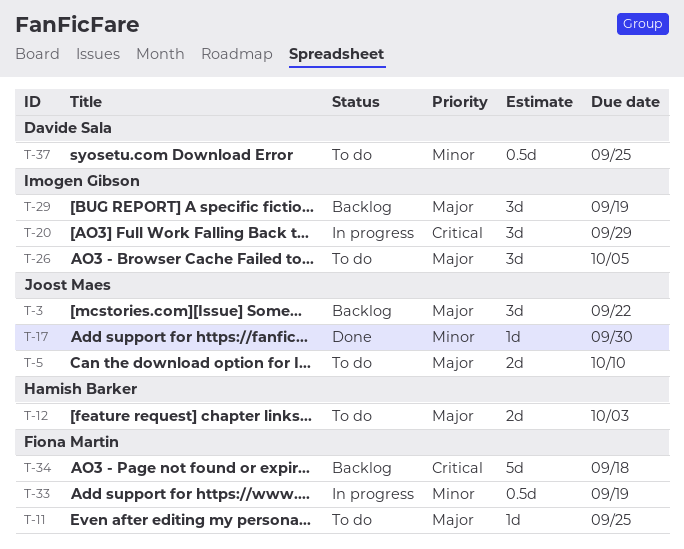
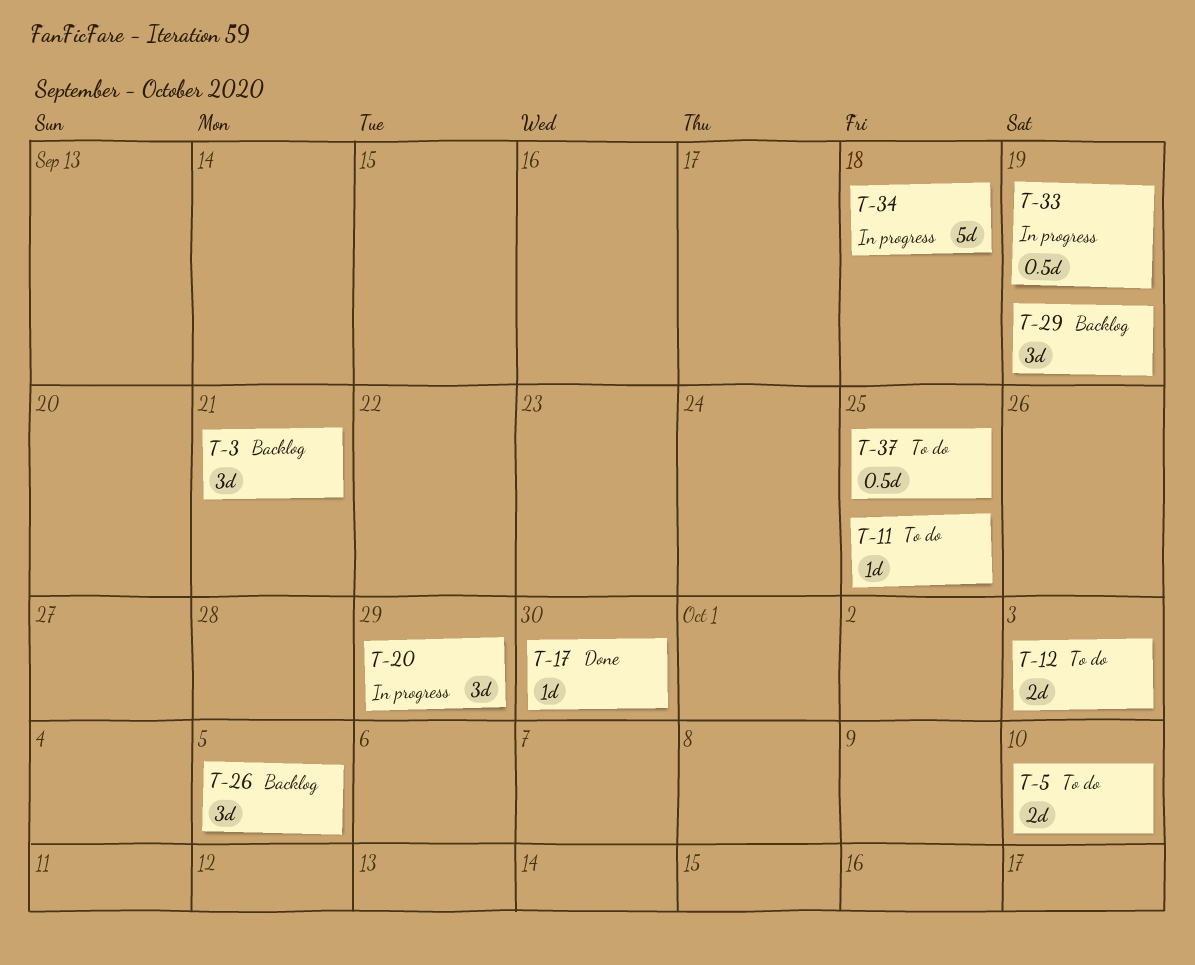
T-3, due: Sep 22 -> Sep 21
T-26, status: To do -> Backlog
T-34, status: Backlog -> In progress

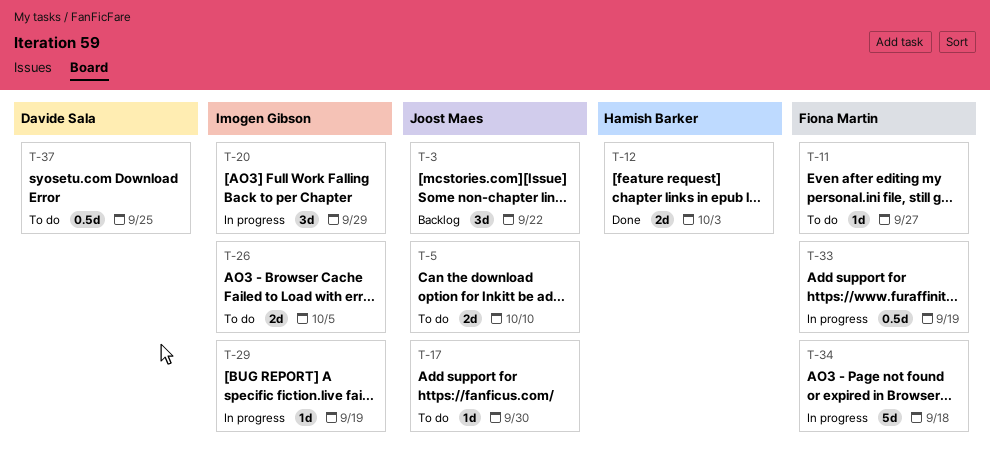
T-3, due: Sep 21 -> Sep 22
T-11, due: Sep 25 -> Sep 27
T-12, status: To do -> Done
T-17, status: Done -> To do
T-26, status: Backlog -> To do
T-26, estimate: 3d -> 2d
T-29, status: Backlog -> In progress
T-29, estimate: 3d -> 1d

